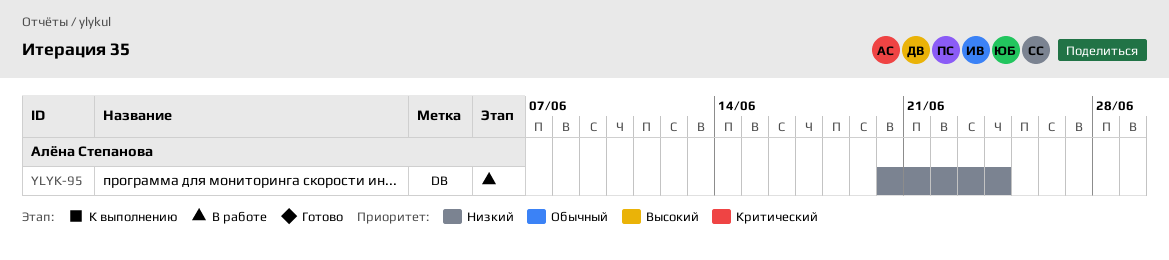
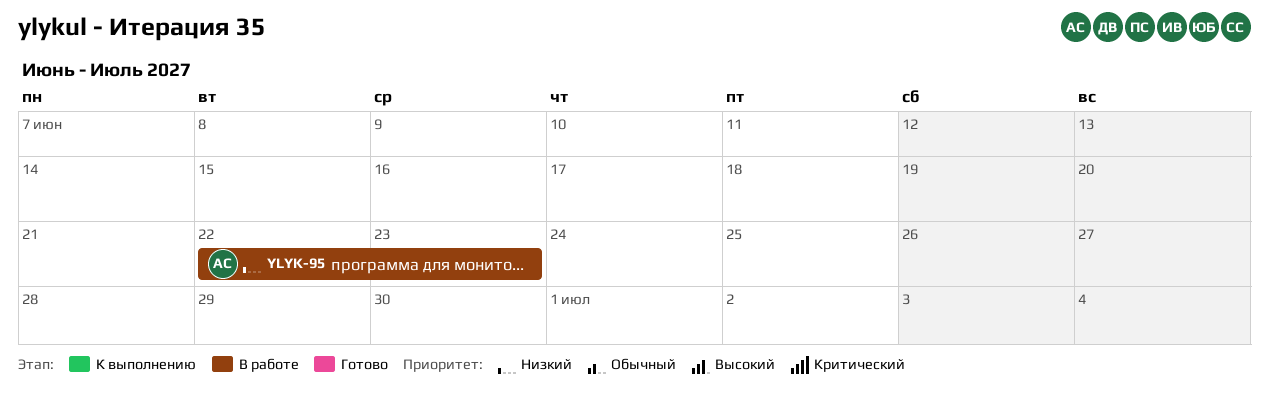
YLYK-95, start: Jun 20 -> Jun 22
YLYK-95, due: Jun 24 -> Jun 23

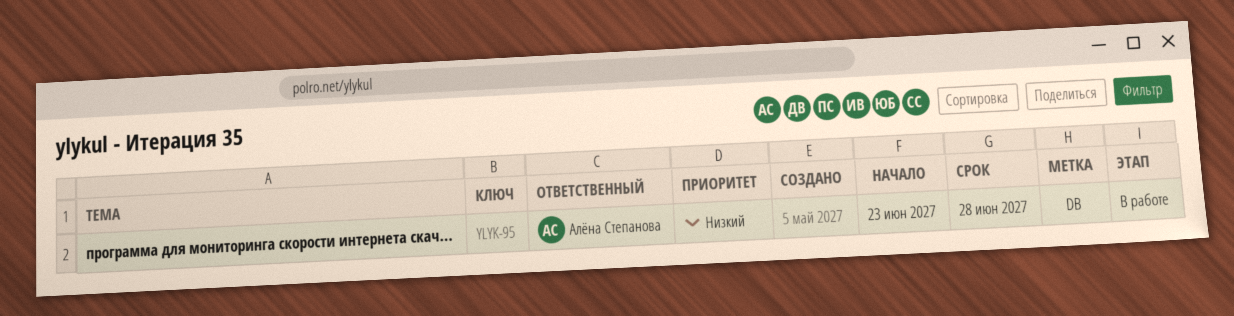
YLYK-95, start: Jun 22 -> Jun 23
YLYK-95, due: Jun 23 -> Jun 28

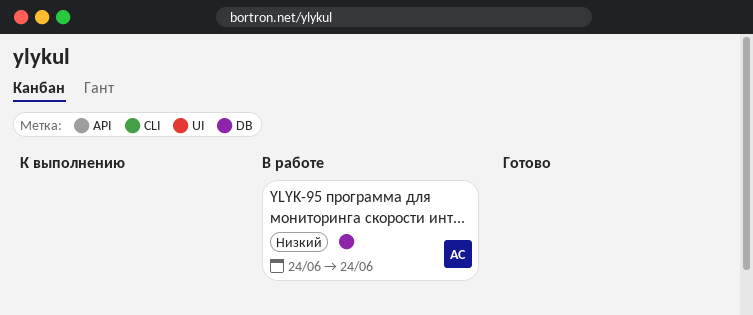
YLYK-95, start: Jun 23 -> Jun 24
YLYK-95, due: Jun 28 -> Jun 24

